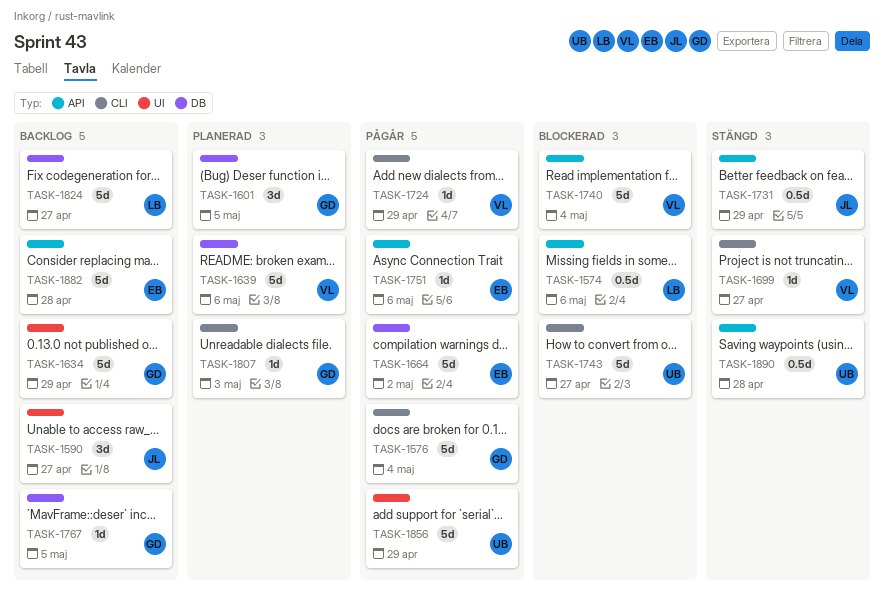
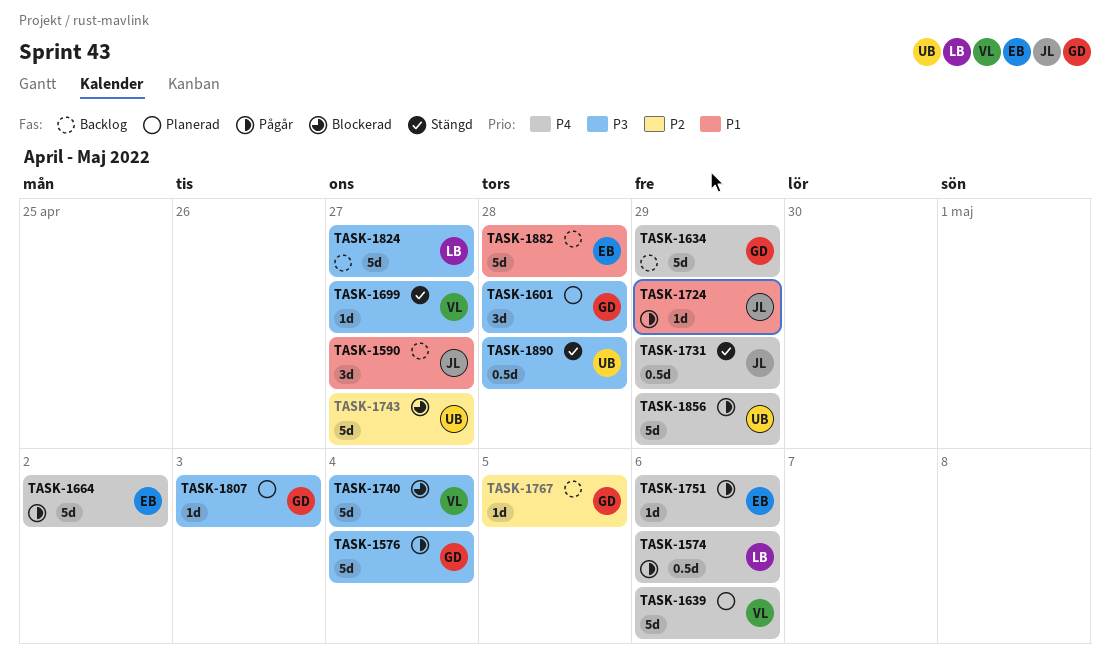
TASK-1574, status: Blockerad -> Pågår
TASK-1601, due: May 5 -> Apr 28
TASK-1724, owner: VL -> JL

